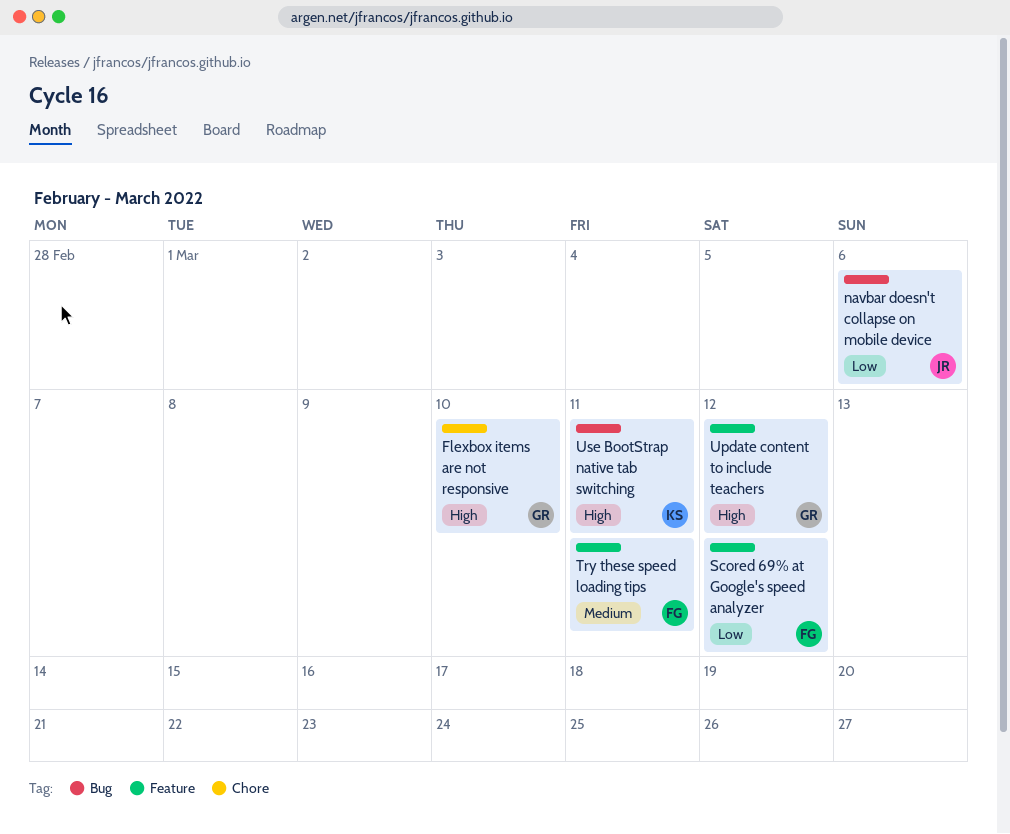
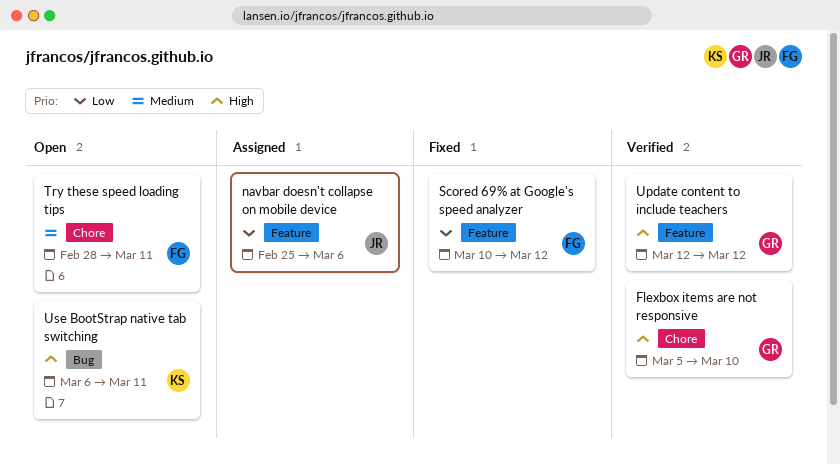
navbar doesn't collapse on mobile device, label: Bug -> Feature
Try these speed loading tips, label: Feature -> Chore

